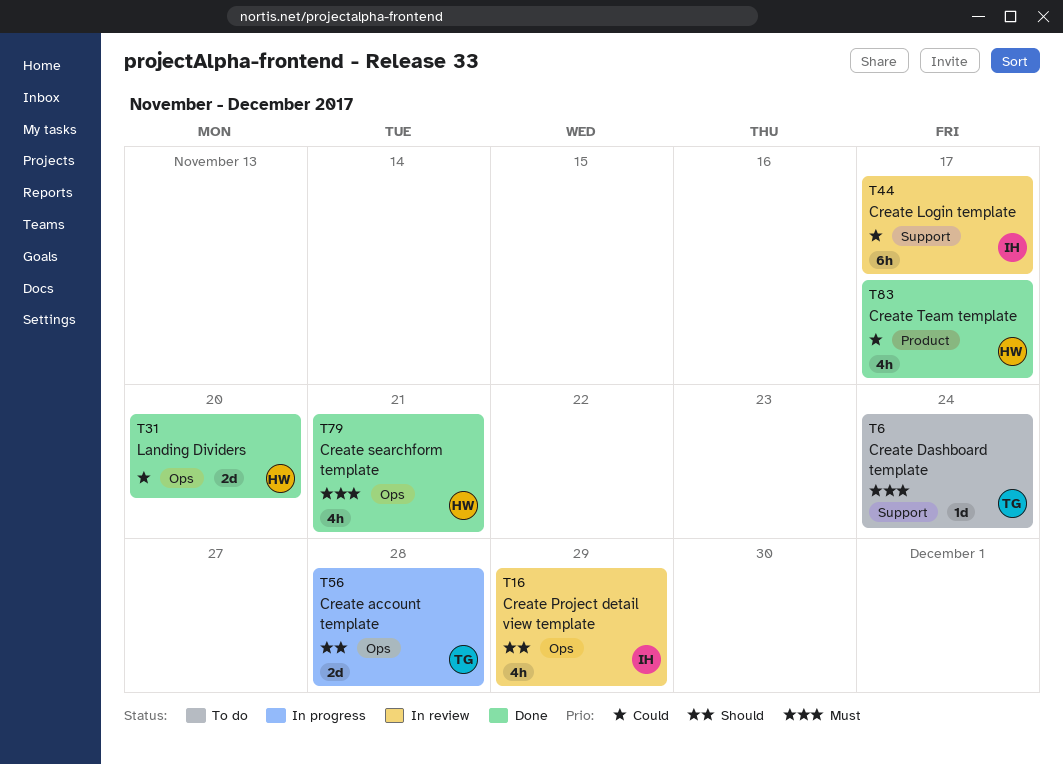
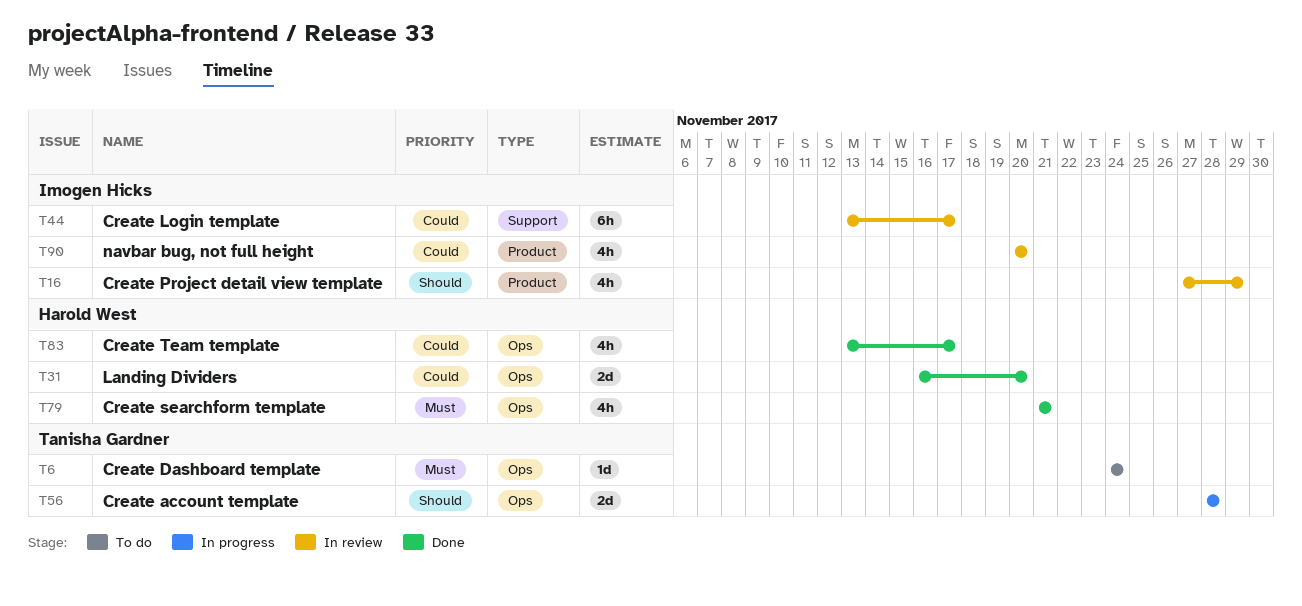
T6, label: Support -> Ops
T16, label: Ops -> Product
T83, label: Product -> Ops
T90: none -> present

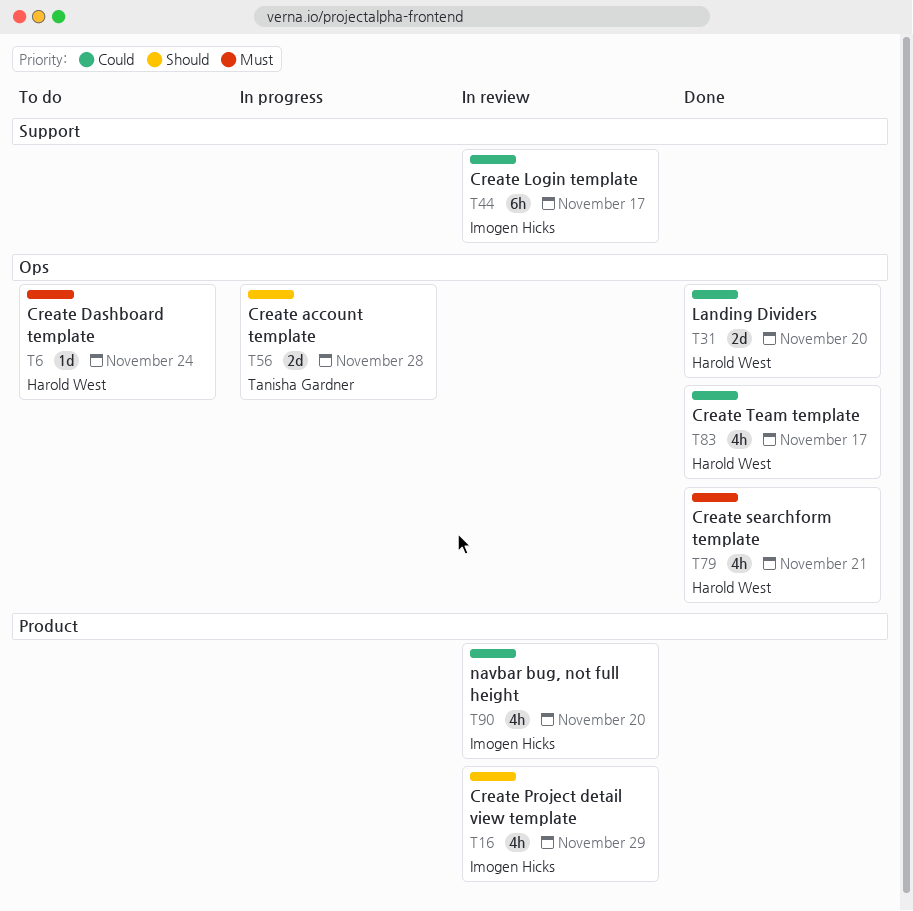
T6, owner: Tanisha Gardner -> Harold West

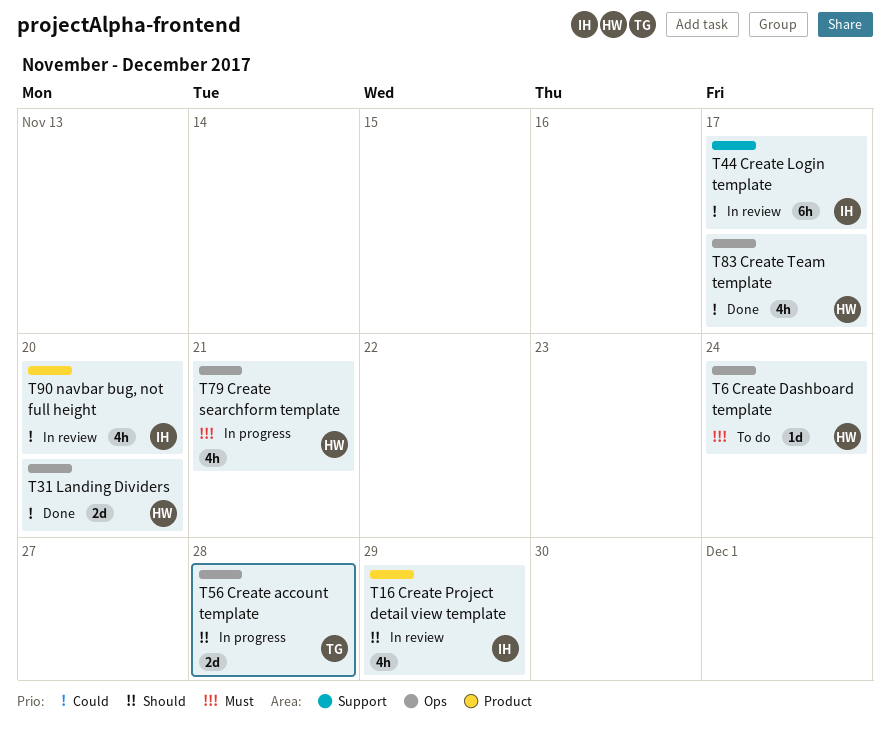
T79, status: Done -> In progress

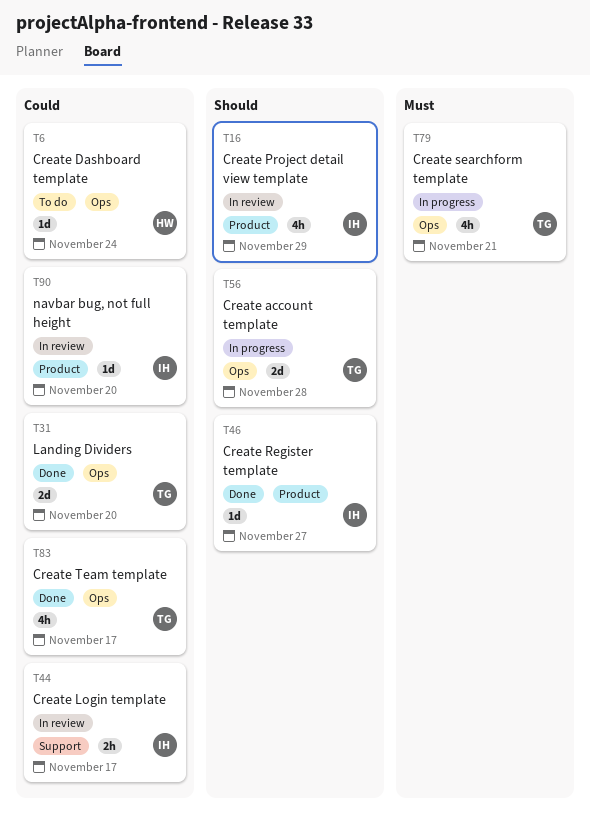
T6, priority: Must -> Could
T31, owner: HW -> TG
T44, estimate: 6h -> 2h
T46: none -> present
T79, owner: HW -> TG
T83, owner: HW -> TG
T90, estimate: 4h -> 1d

